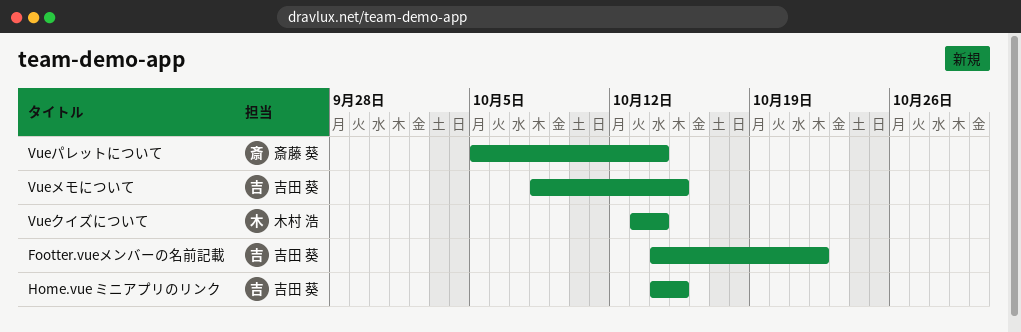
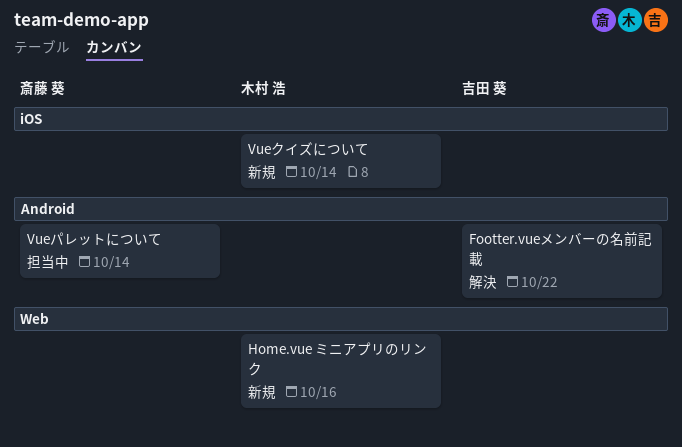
Home.vue ミニアプリのリンク, owner: 吉田 葵 -> 木村 浩
Home.vue ミニアプリのリンク, due: Oct 15 -> Oct 16
Vueメモについて: present -> none

